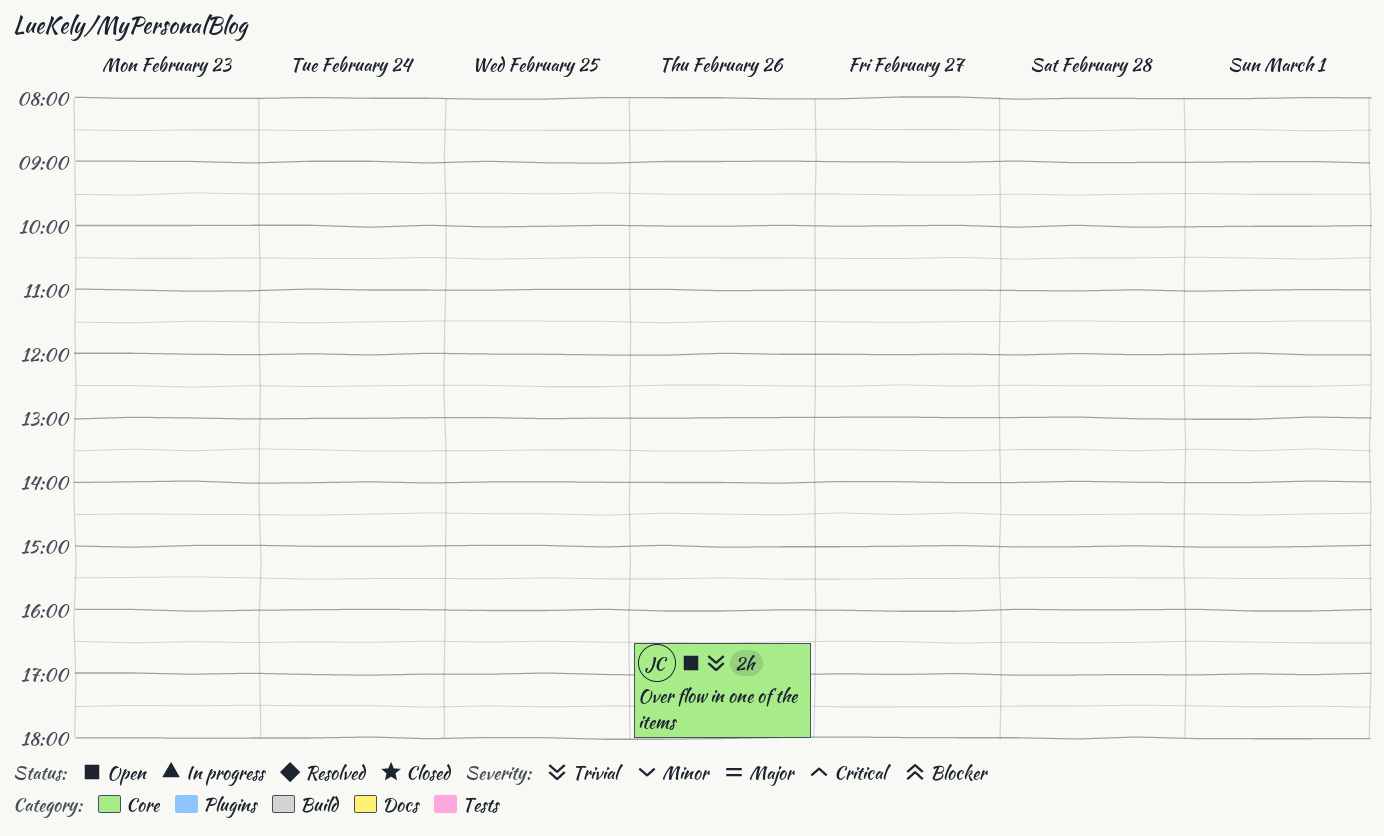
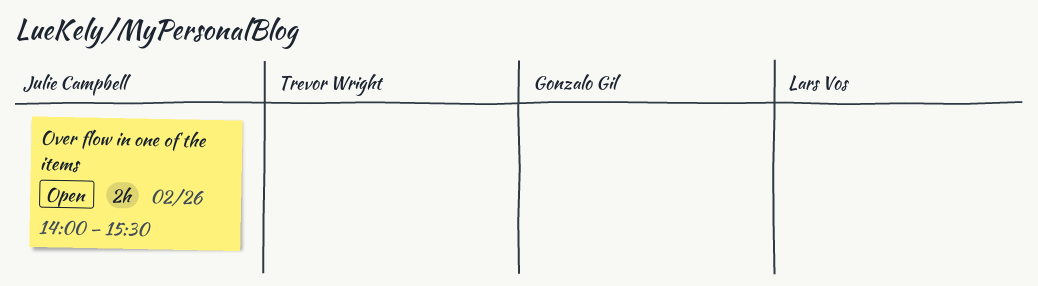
Over flow in one of the items, begins: 16:30 -> 14:00
Over flow in one of the items, ends: 18:00 -> 15:30

